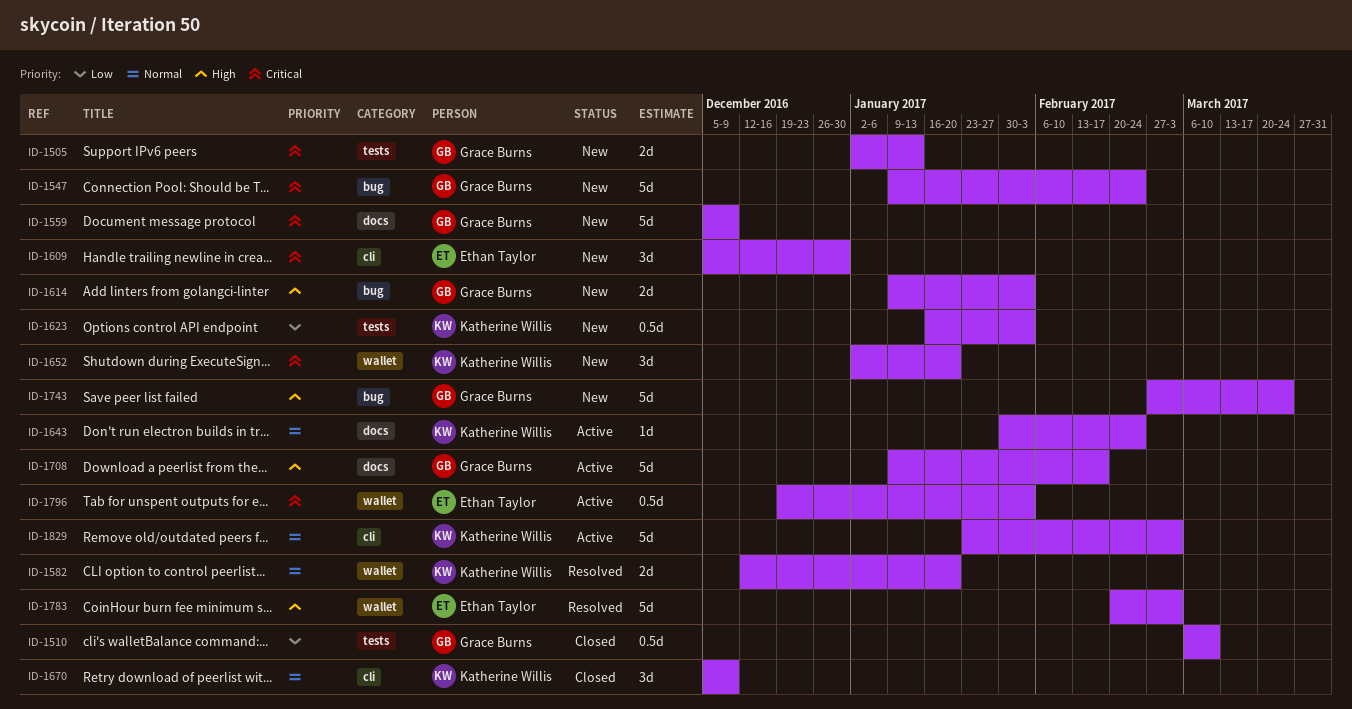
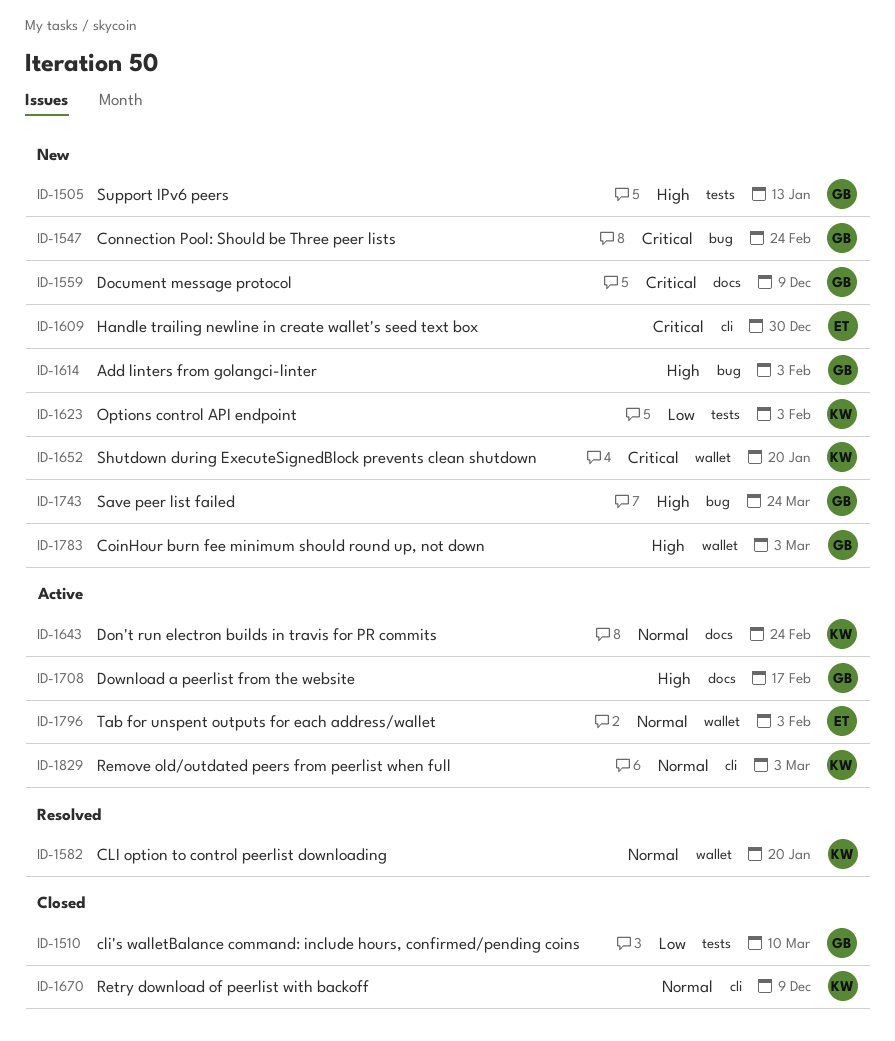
ID-1505, priority: Critical -> High
ID-1783, status: Resolved -> New
ID-1783, owner: Ethan Taylor -> Grace Burns
ID-1796, priority: Critical -> Normal

